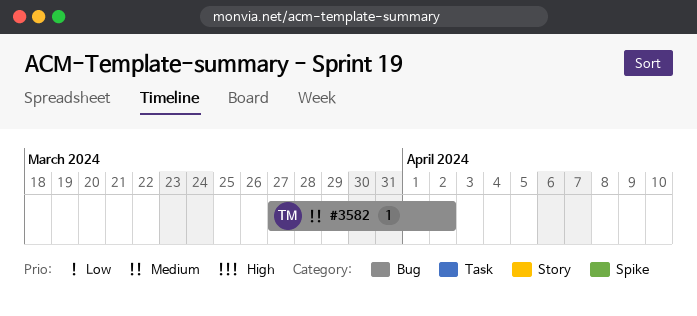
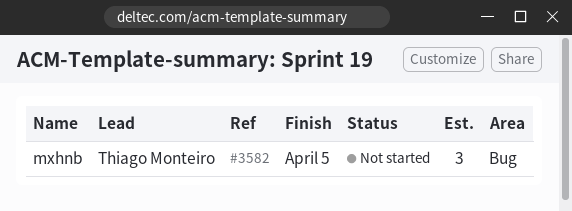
#3582, estimate: 1 -> 3
#3582, due: Apr 2 -> Apr 5

